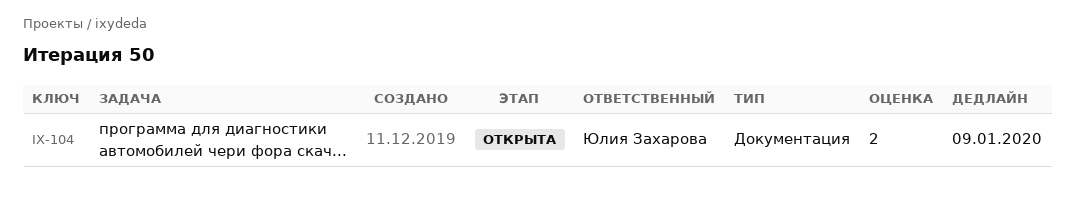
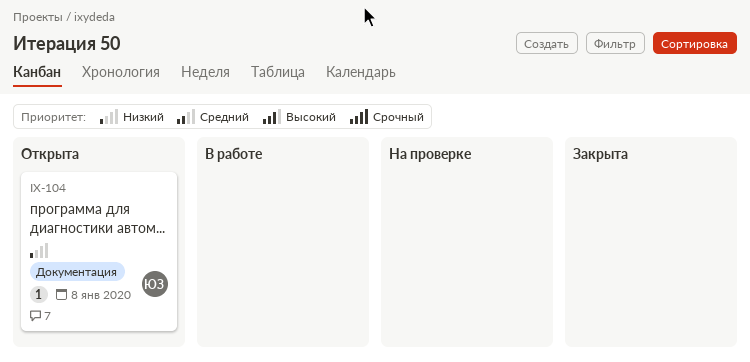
IX-104, estimate: 2 -> 1
IX-104, due: Jan 9 -> Jan 8

